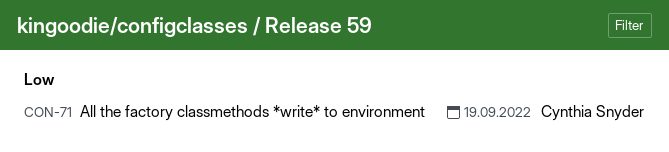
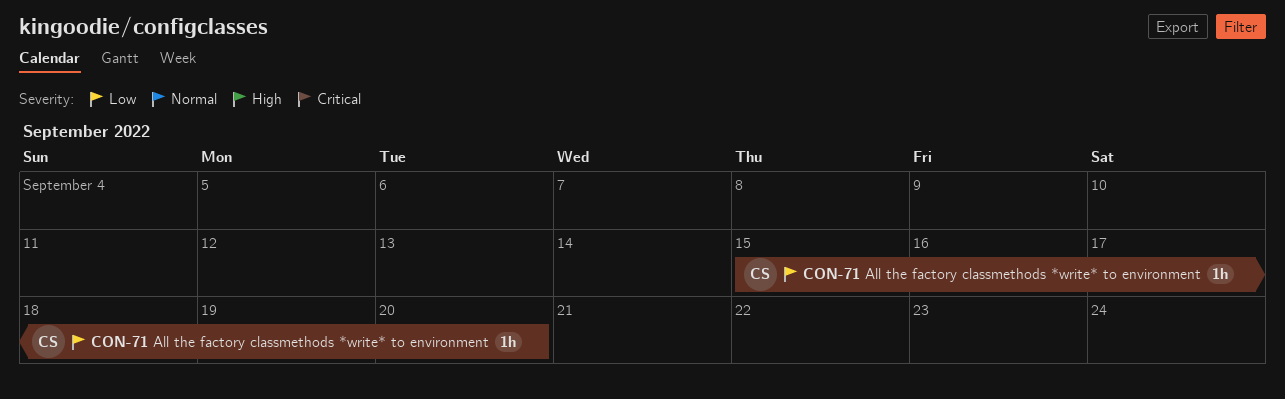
CON-71, due: Sep 19 -> Sep 20

